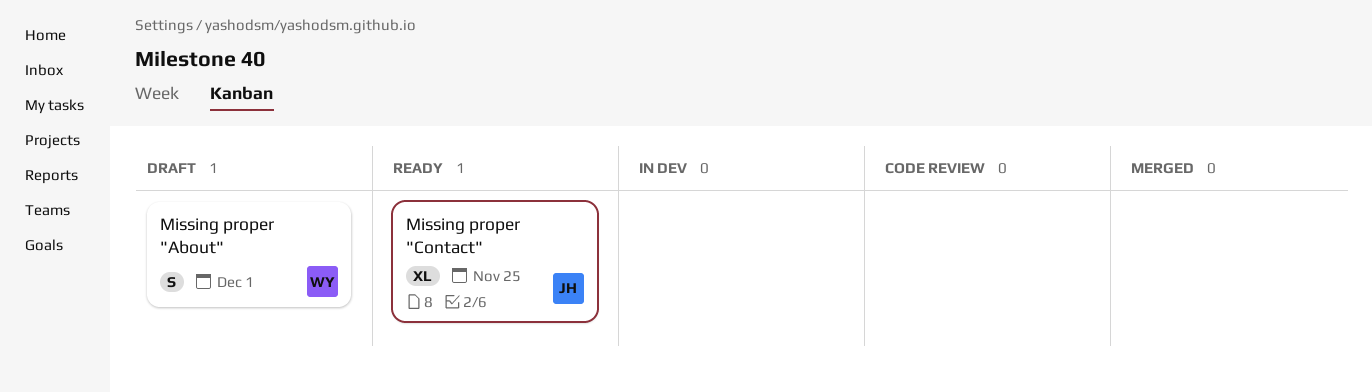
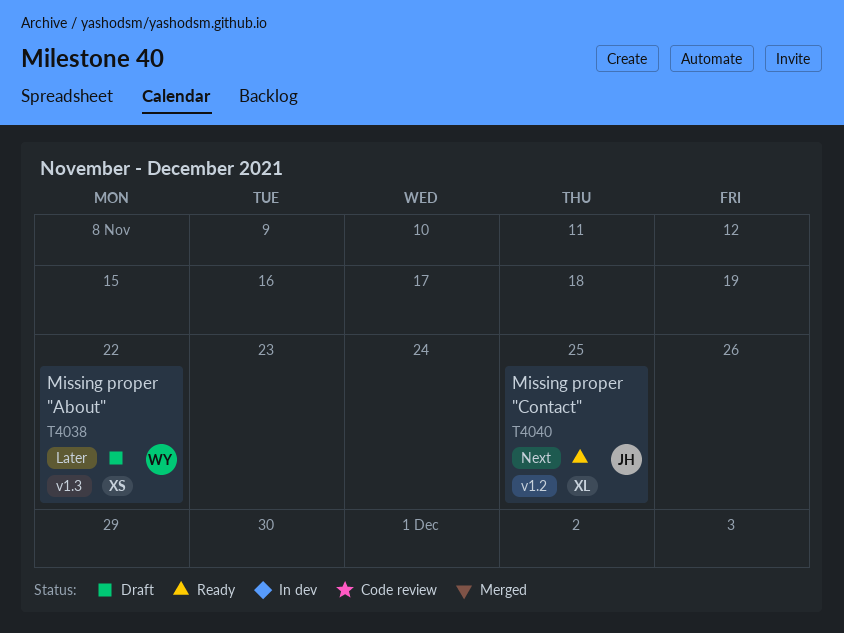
Missing proper "About", estimate: S -> XS
Missing proper "About", due: Dec 1 -> Nov 22

